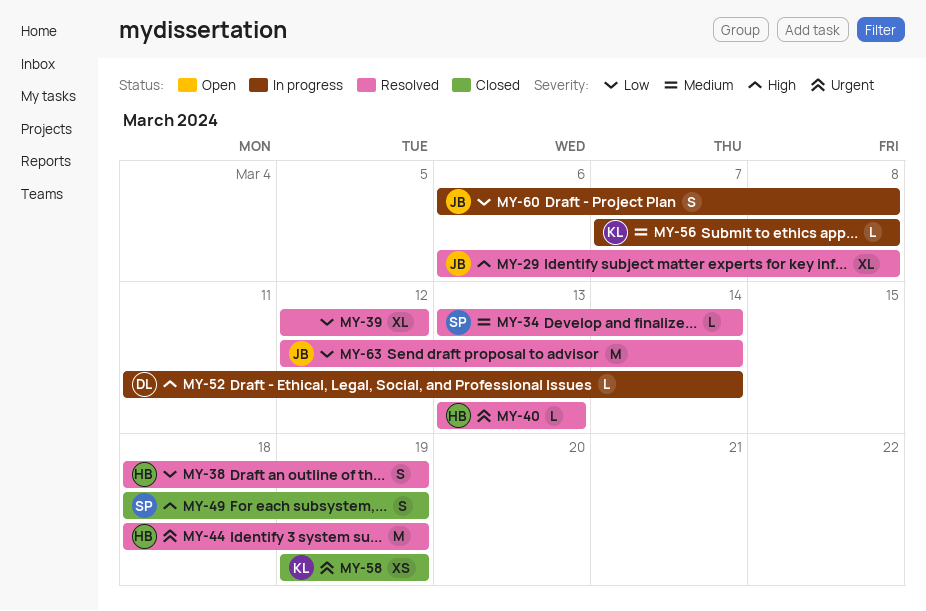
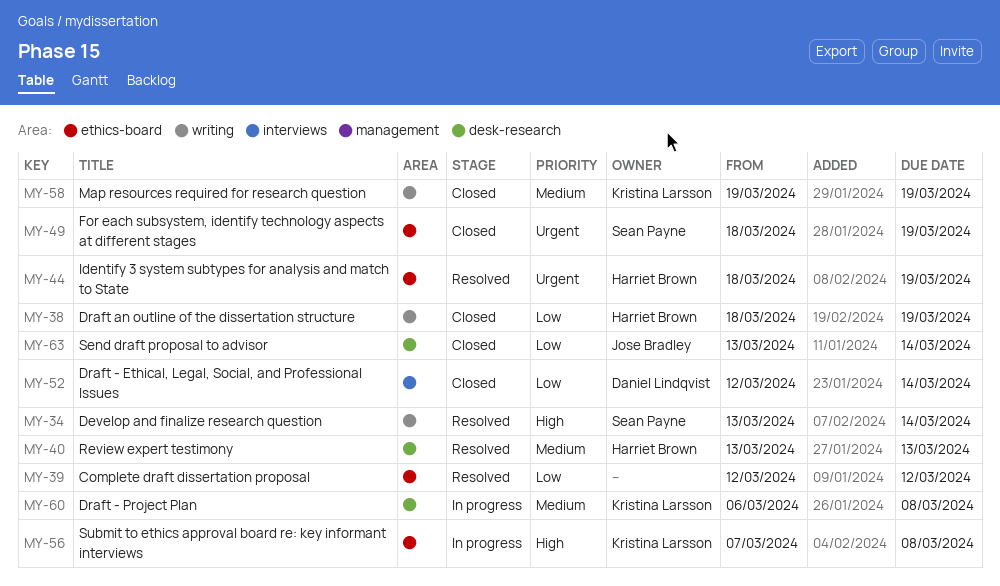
MY-29: present -> none
MY-34, priority: Medium -> High
MY-38, status: Resolved -> Closed
MY-40, priority: Urgent -> Medium
MY-49, priority: High -> Urgent
MY-52, status: In progress -> Closed
MY-52, priority: High -> Low
MY-52, start: Mar 11 -> Mar 12
MY-56, priority: Medium -> High
MY-58, priority: Urgent -> Medium
MY-60, owner: Jose Bradley -> Kristina Larsson
MY-60, priority: Low -> Medium
MY-63, status: Resolved -> Closed
MY-63, start: Mar 12 -> Mar 13

